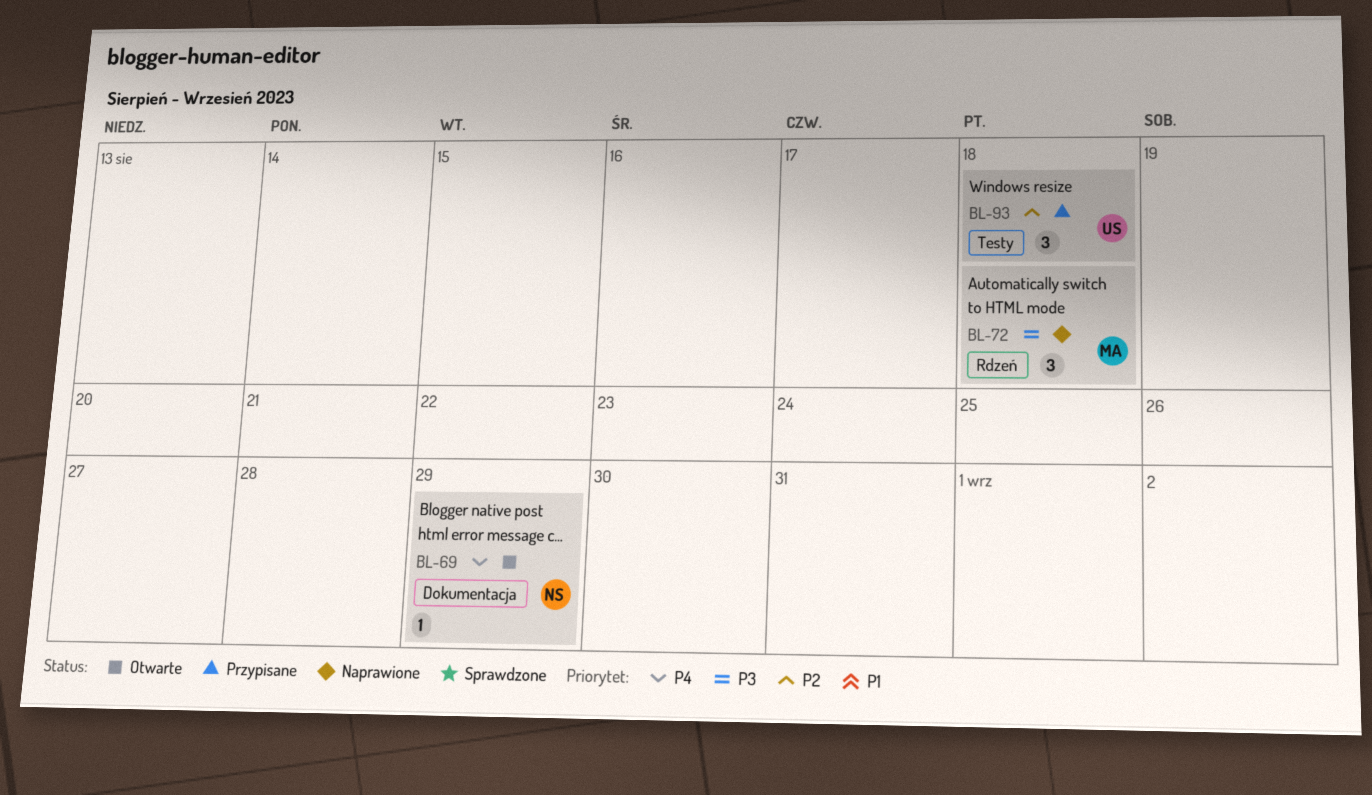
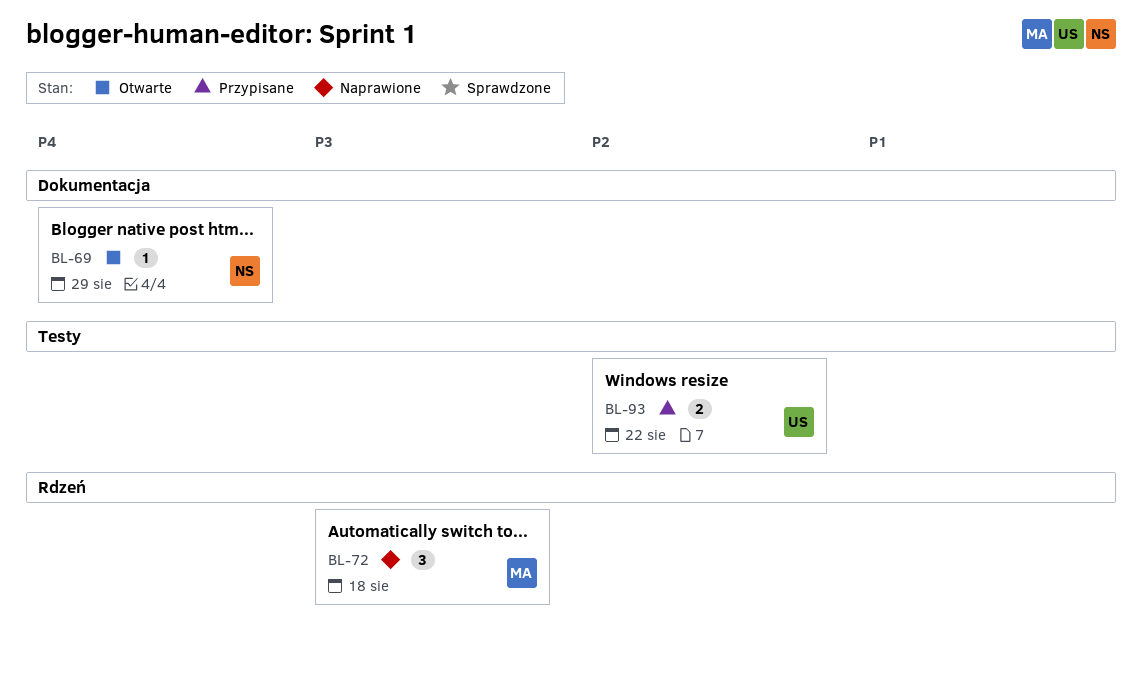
BL-93, estimate: 3 -> 2
BL-93, due: Aug 18 -> Aug 22

